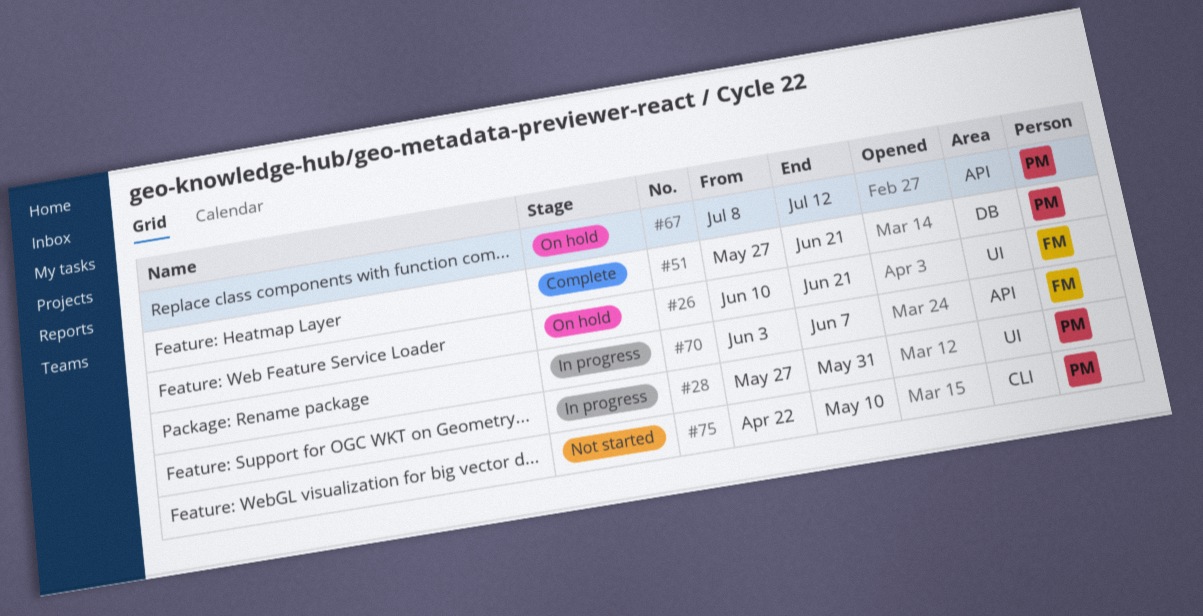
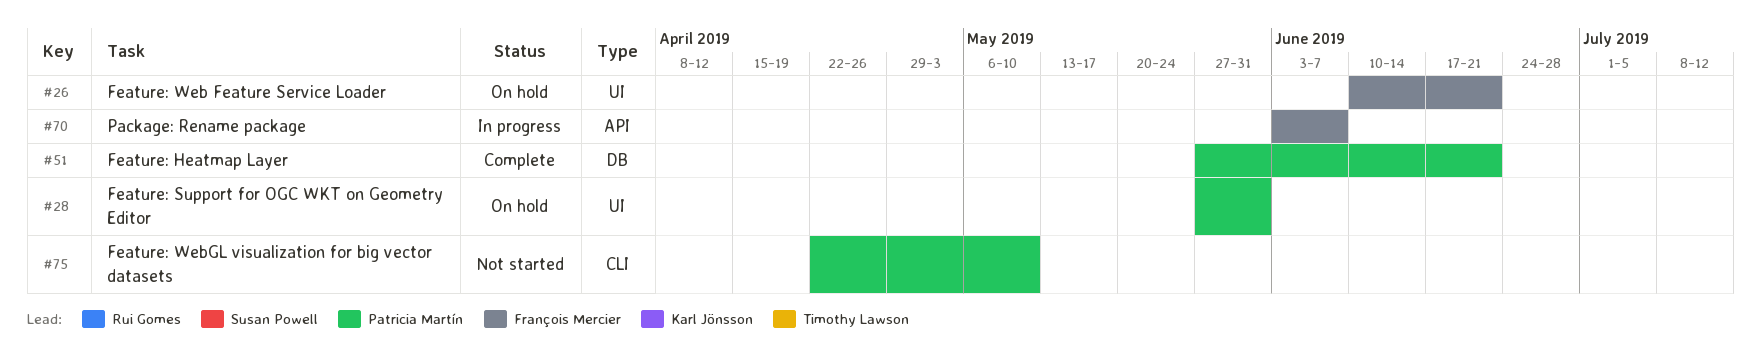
#28, status: In progress -> On hold
#67: present -> none

